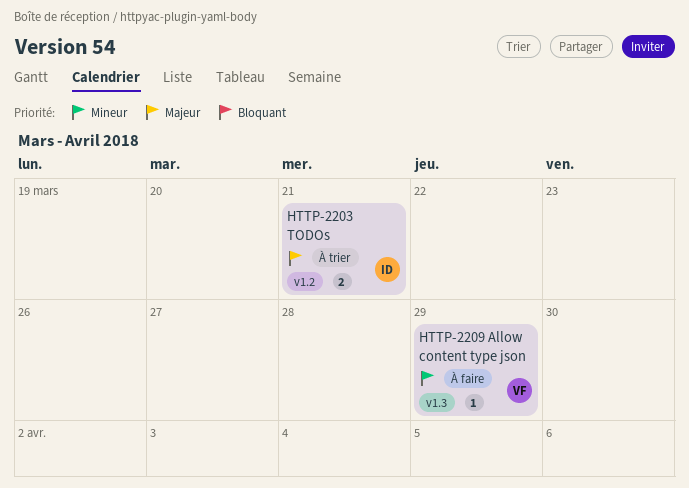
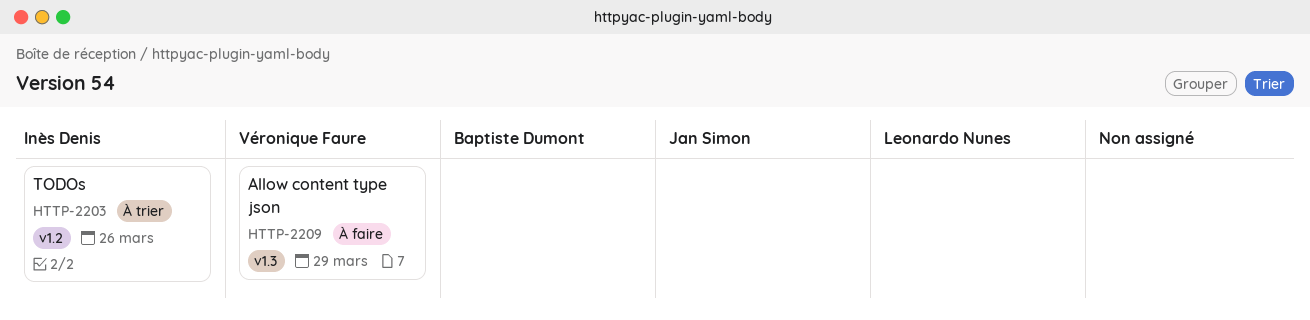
HTTP-2203, due: Mar 21 -> Mar 26

